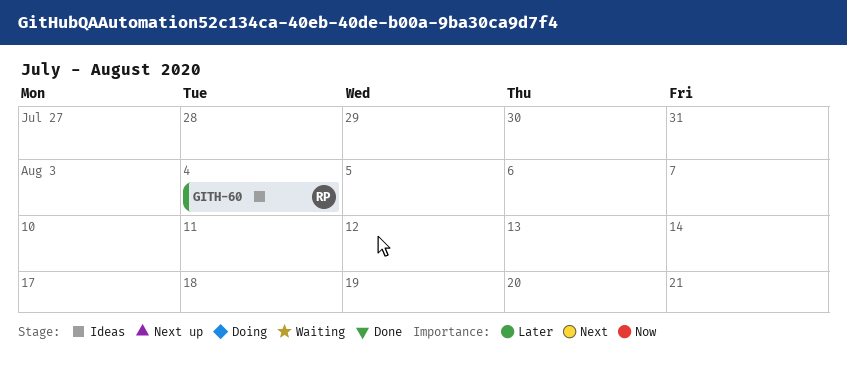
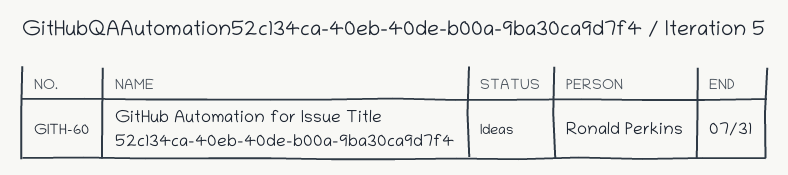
GITH-60, due: Aug 4 -> Jul 31

